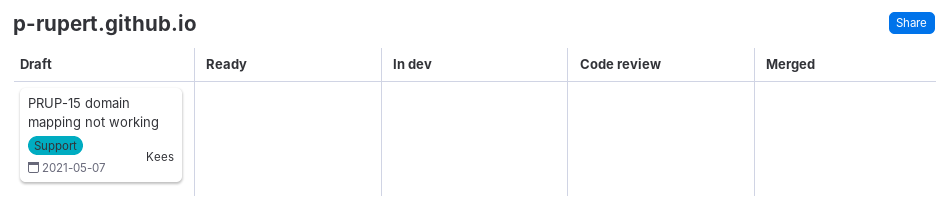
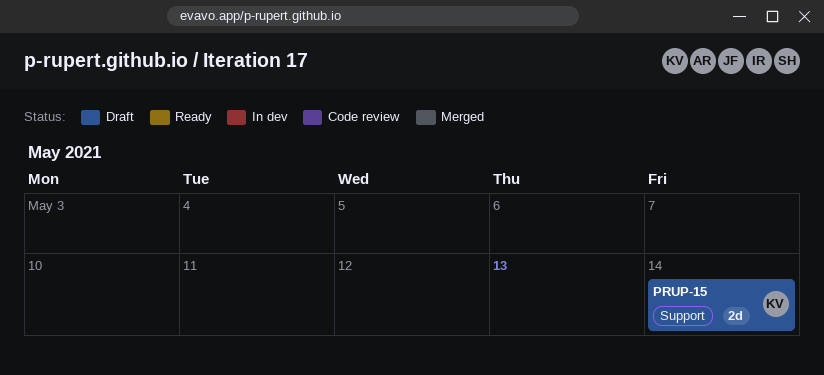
PRUP-15, due: May 7 -> May 14

